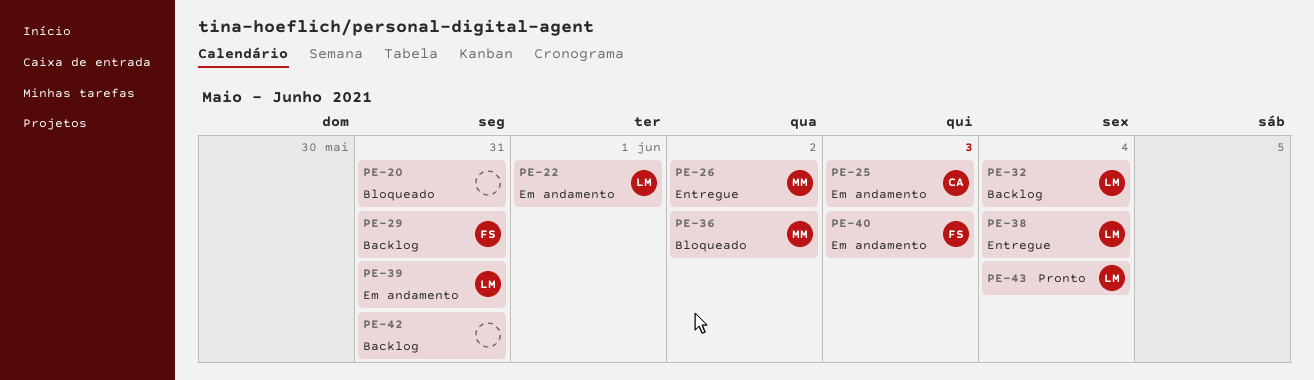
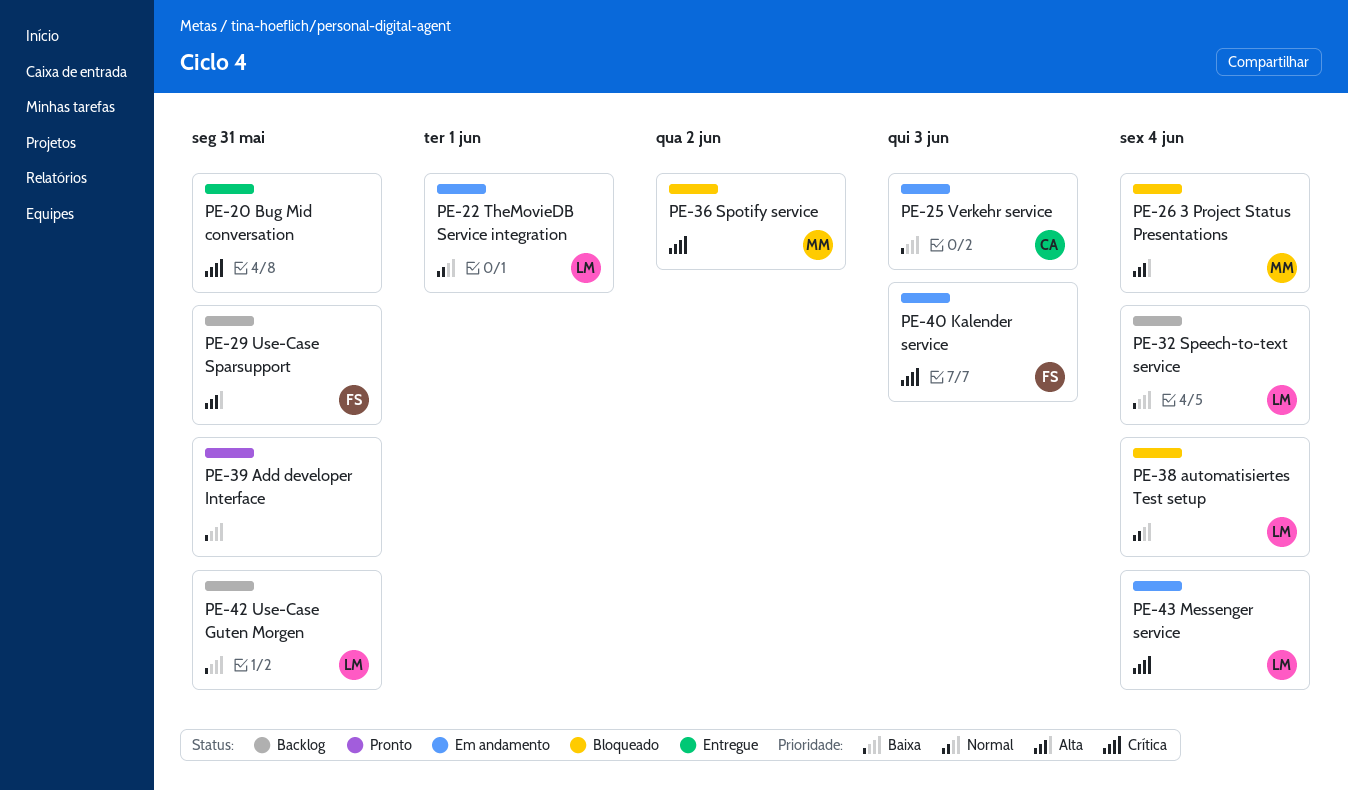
PE-20, status: Bloqueado -> Entregue
PE-26, status: Entregue -> Bloqueado
PE-26, due: Jun 2 -> Jun 4
PE-38, status: Entregue -> Bloqueado
PE-39, status: Em andamento -> Pronto
PE-39, owner: LM -> none
PE-42, owner: none -> LM
PE-43, status: Pronto -> Em andamento

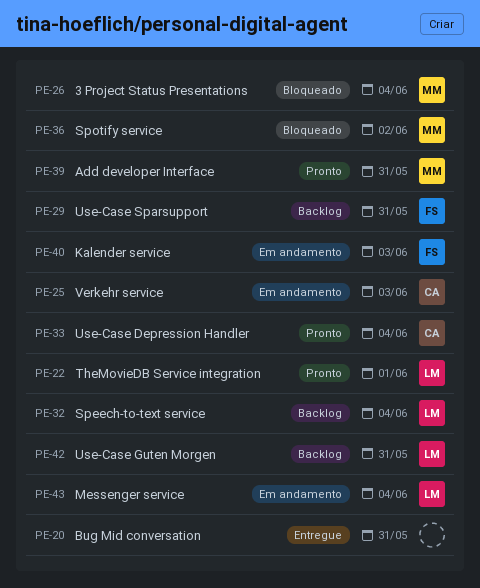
PE-22, status: Em andamento -> Pronto
PE-33: none -> present
PE-38: present -> none
PE-39, owner: none -> MM

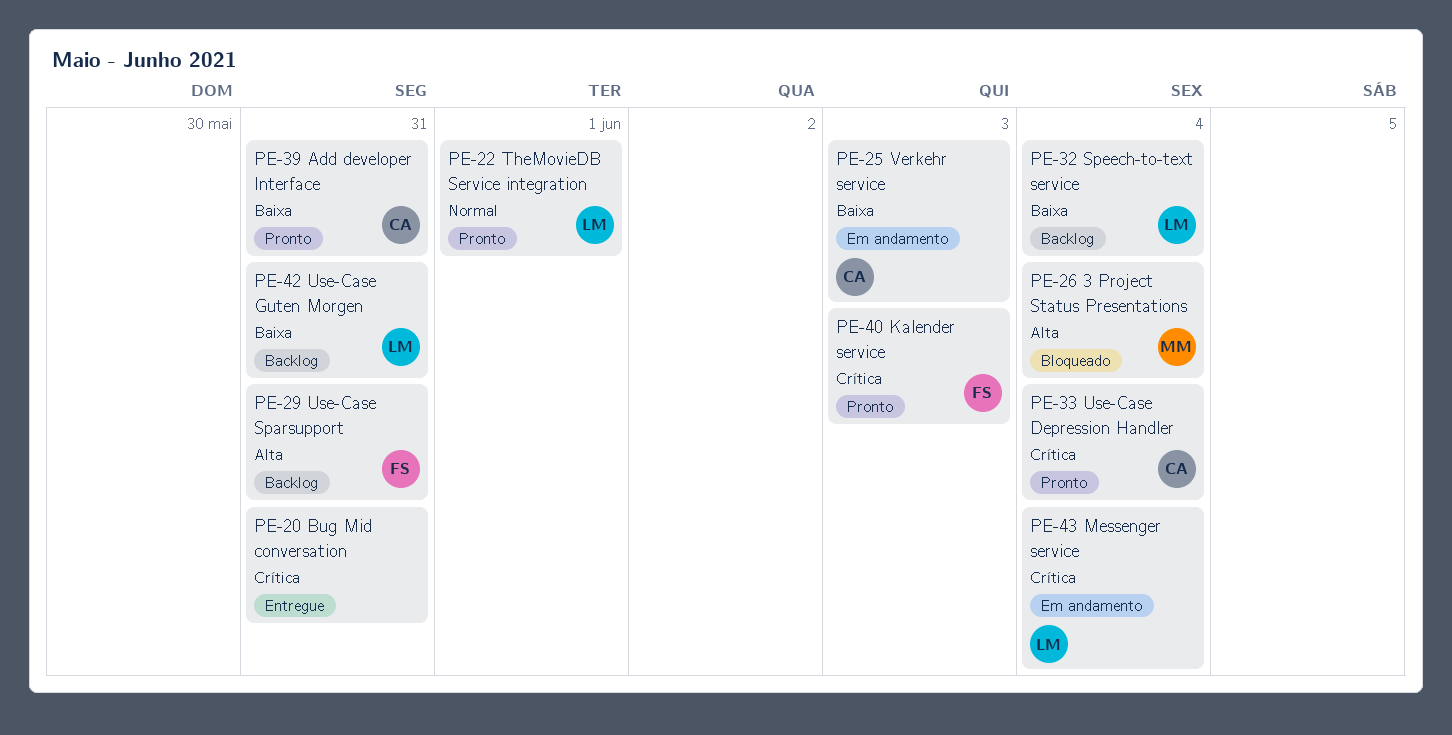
PE-36: present -> none
PE-39, owner: MM -> CA
PE-40, status: Em andamento -> Pronto

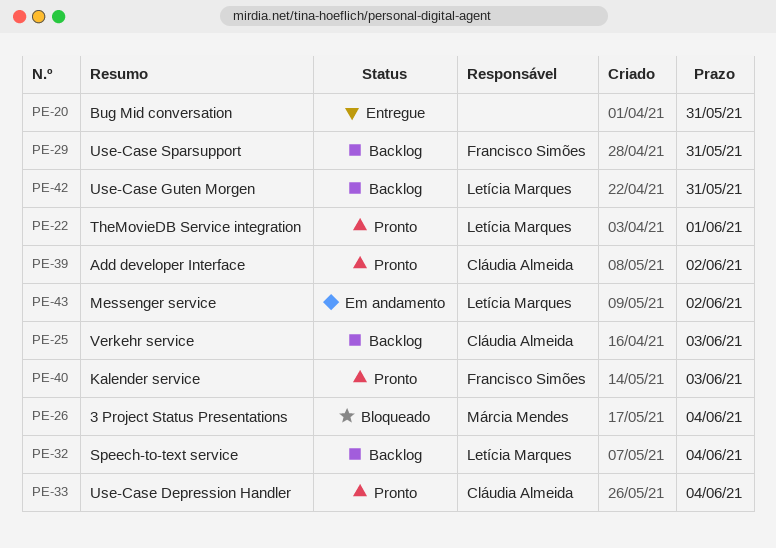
PE-25, status: Em andamento -> Backlog
PE-39, due: May 31 -> Jun 2
PE-43, due: Jun 4 -> Jun 2

